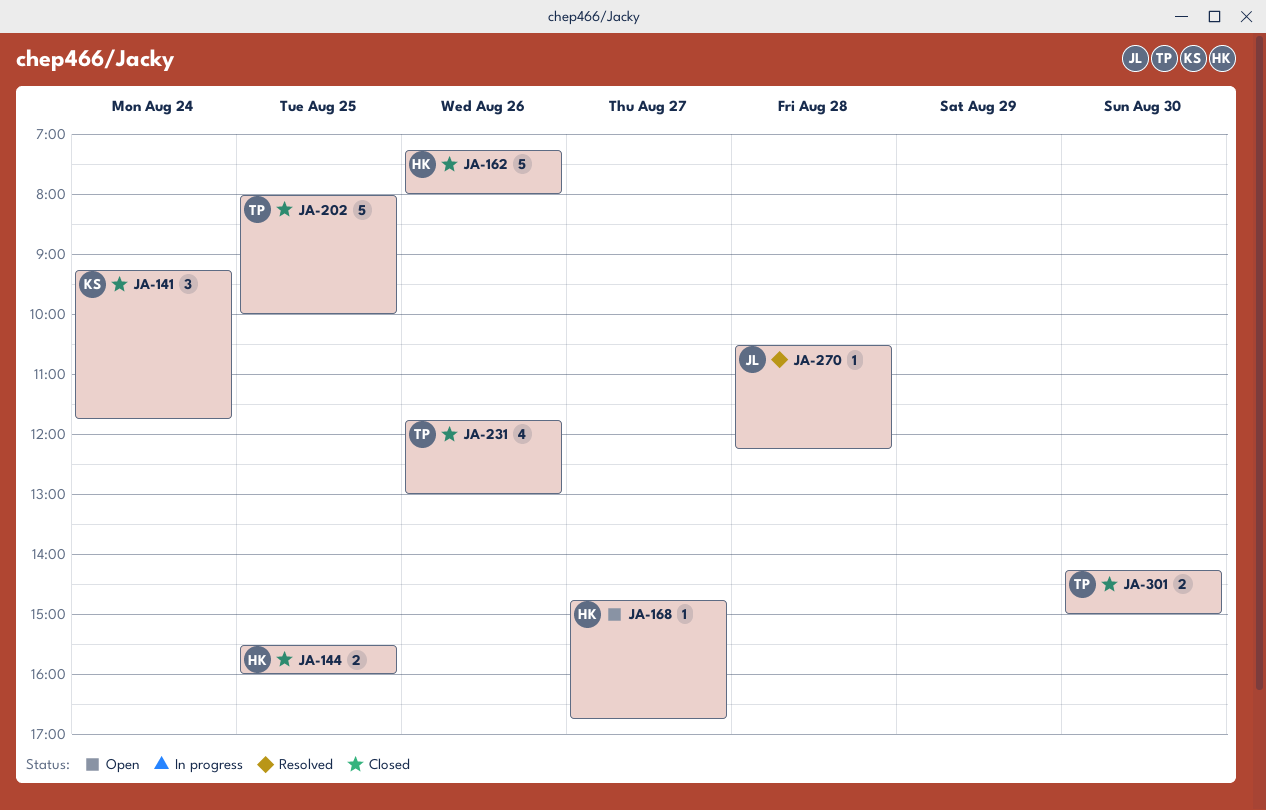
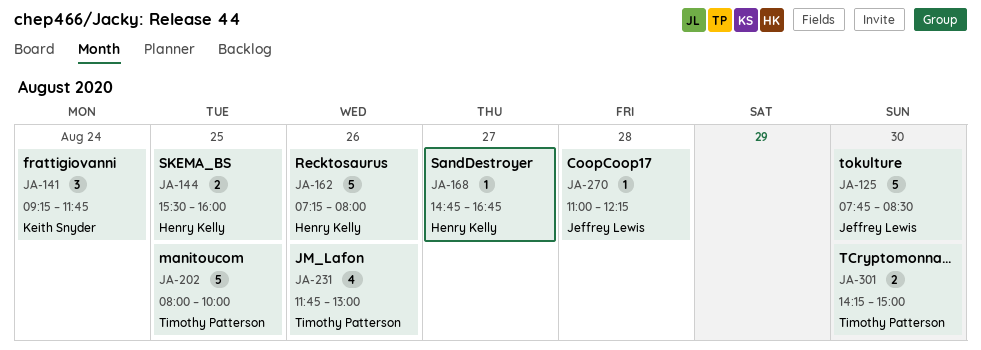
JA-125: none -> present
JA-270, begins: 10:30 -> 11:00

